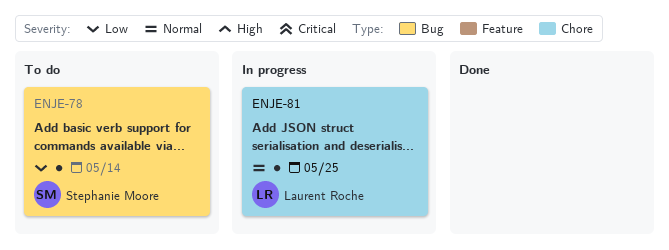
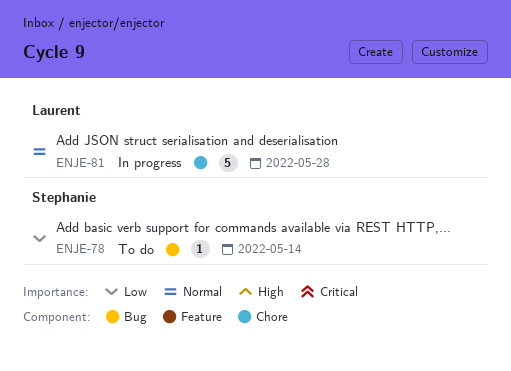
ENJE-81, estimate: 1 -> 5
ENJE-81, due: May 25 -> May 28

